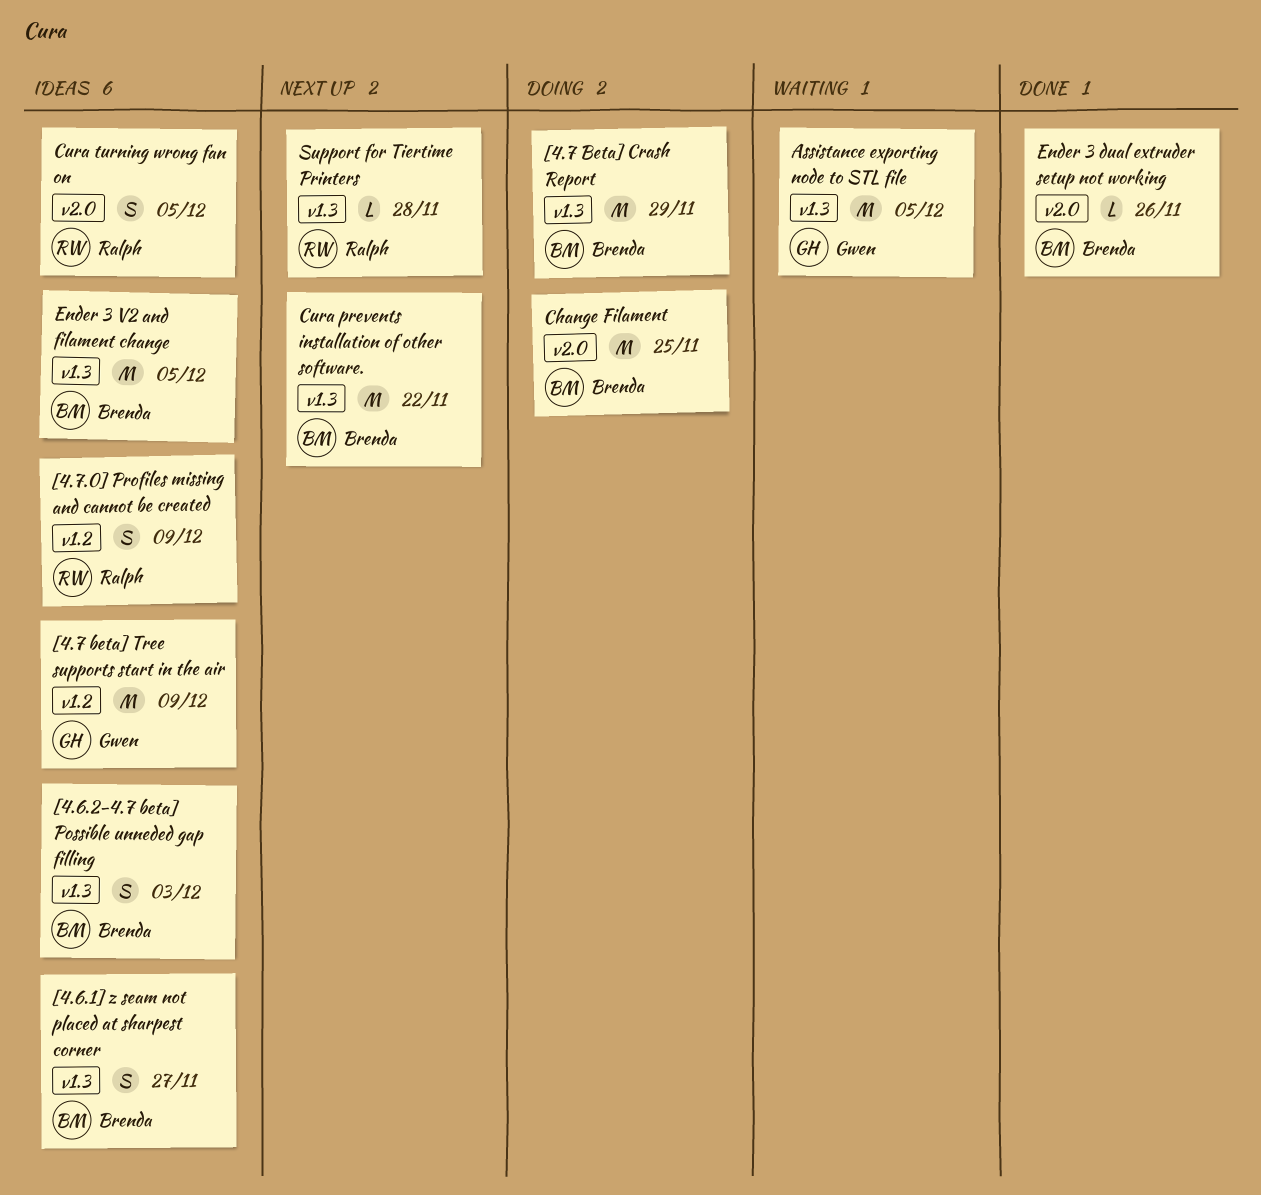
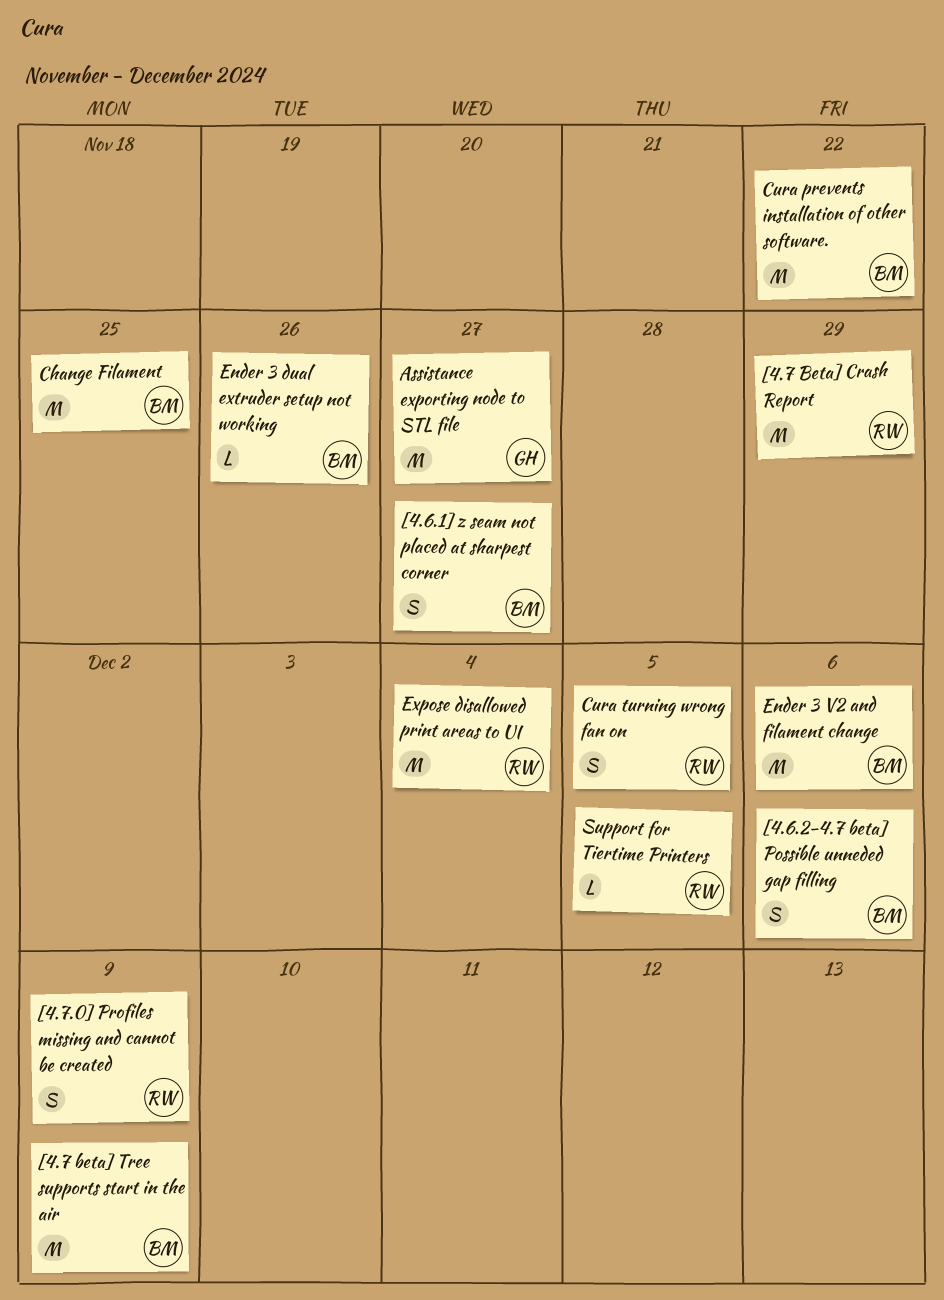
[4.6.2-4.7 beta] Possible unneded gap filling, due: Dec 3 -> Dec 6
[4.7 Beta] Crash Report, owner: Brenda -> Ralph
[4.7 beta] Tree supports start in the air, owner: Gwen -> Brenda
Assistance exporting node to STL file, due: Dec 5 -> Nov 27
Ender 3 V2 and filament change, due: Dec 5 -> Dec 6
Expose disallowed print areas to UI: none -> present
Support for Tiertime Printers, due: Nov 28 -> Dec 5

